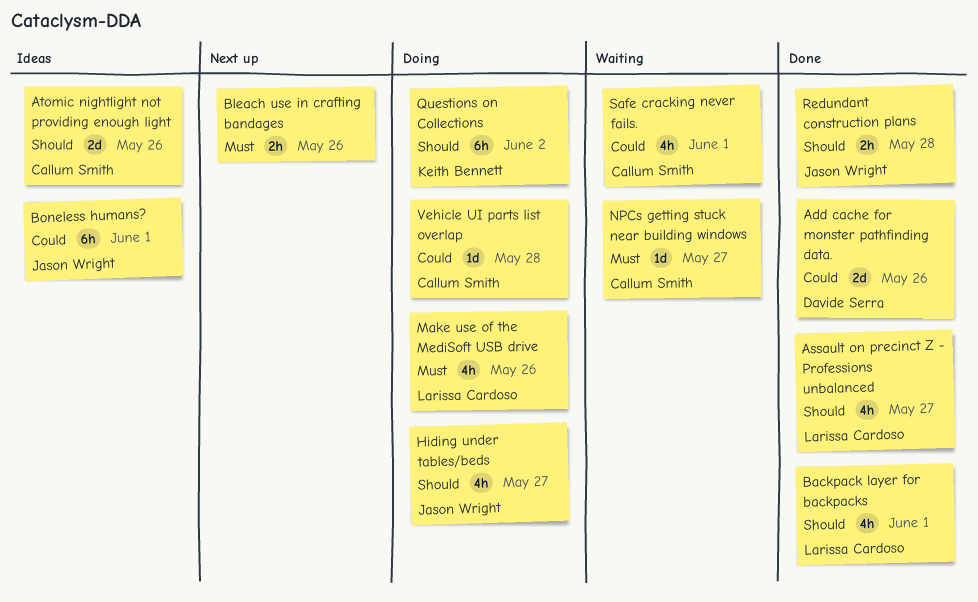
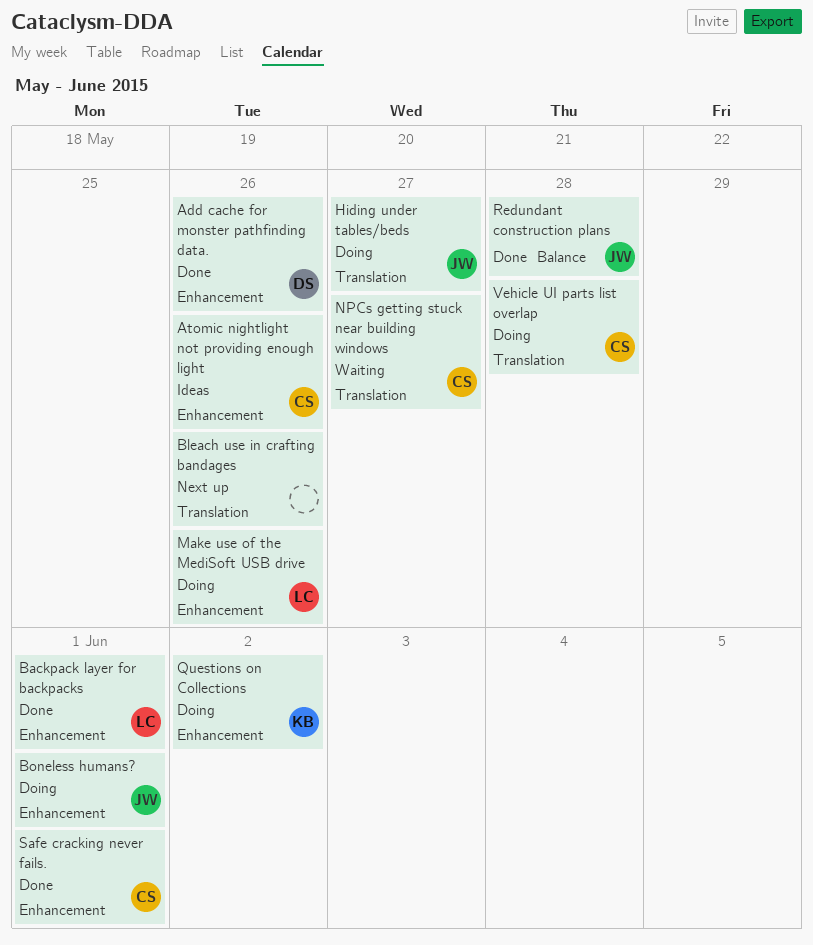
Assault on precinct Z - Professions unbalanced: present -> none
Boneless humans?, status: Ideas -> Doing
Safe cracking never fails., status: Waiting -> Done

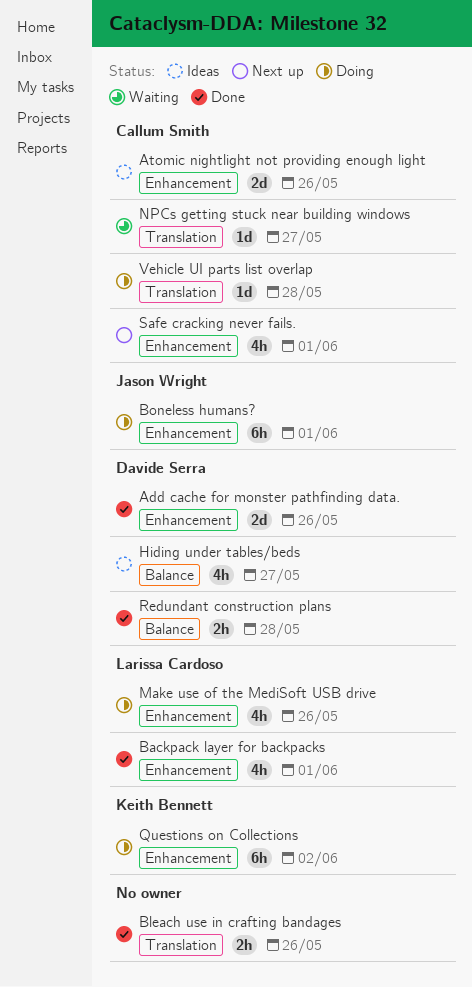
Bleach use in crafting bandages, status: Next up -> Done
Hiding under tables/beds, status: Doing -> Ideas
Hiding under tables/beds, owner: Jason Wright -> Davide Serra
Hiding under tables/beds, label: Translation -> Balance
Redundant construction plans, owner: Jason Wright -> Davide Serra
Safe cracking never fails., status: Done -> Next up

